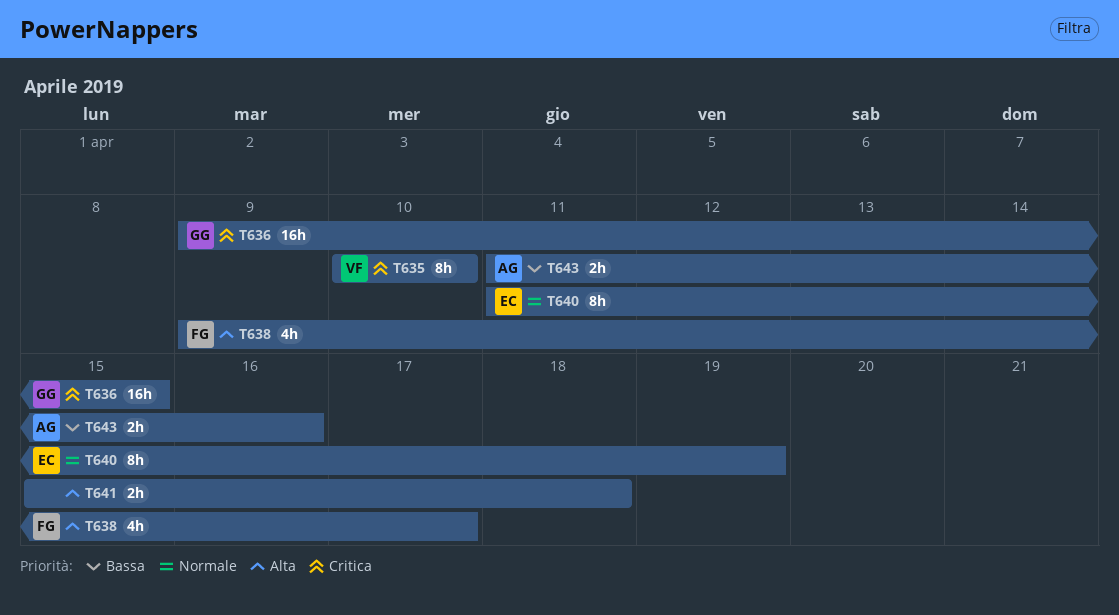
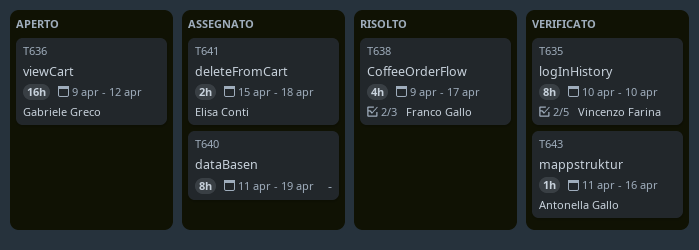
T636, due: Apr 15 -> Apr 12
T640, owner: Elisa Conti -> none
T641, owner: none -> Elisa Conti
T643, estimate: 2h -> 1h

